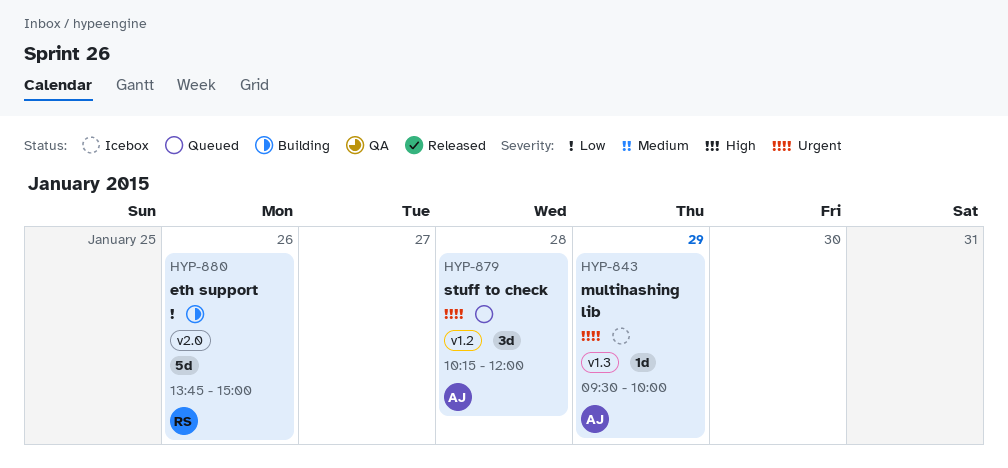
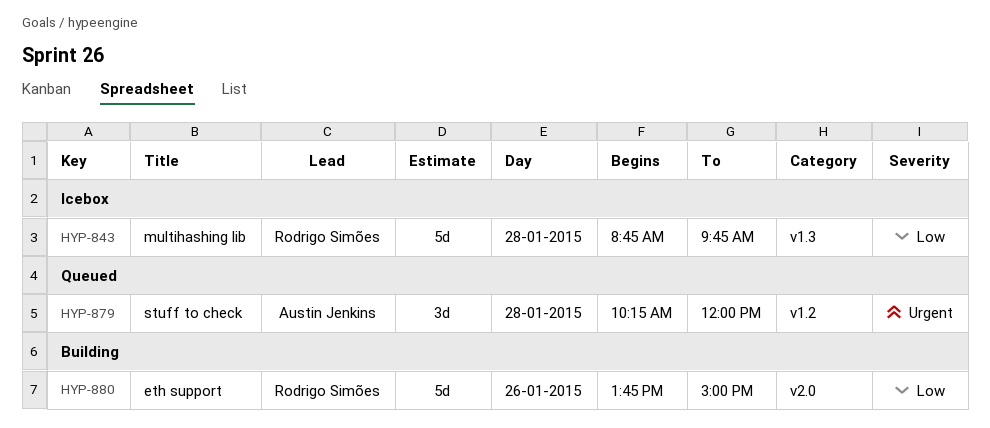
HYP-843, owner: Austin Jenkins -> Rodrigo Simões
HYP-843, priority: Urgent -> Low
HYP-843, estimate: 1d -> 5d
HYP-843, day: Jan 29 -> Jan 28
HYP-843, begins: 09:30 -> 08:45
HYP-843, ends: 10:00 -> 09:45

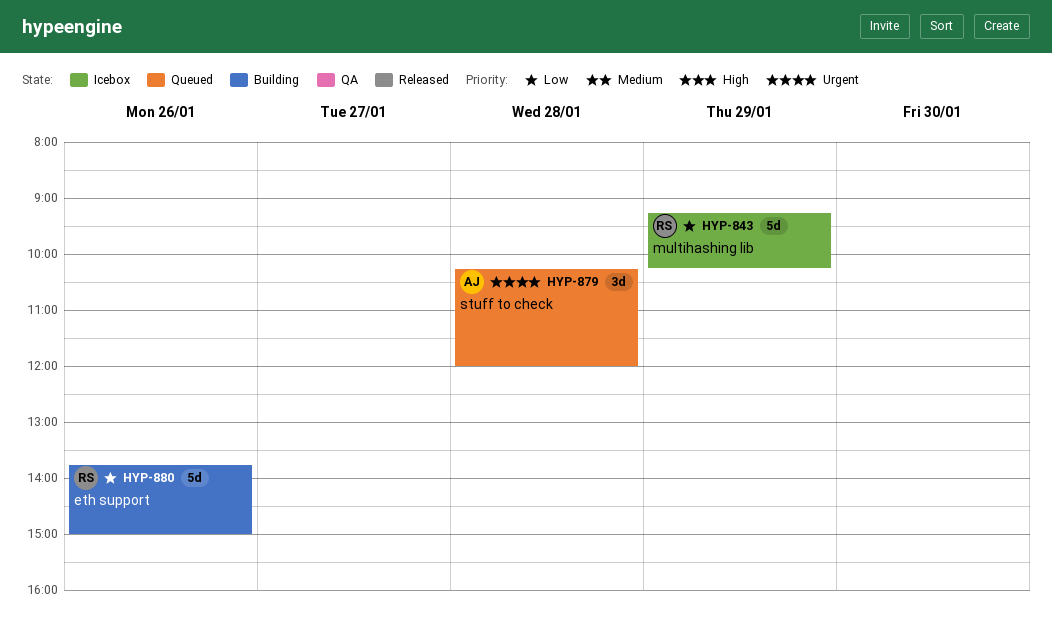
HYP-843, day: Jan 28 -> Jan 29
HYP-843, begins: 08:45 -> 09:15
HYP-843, ends: 09:45 -> 10:15

